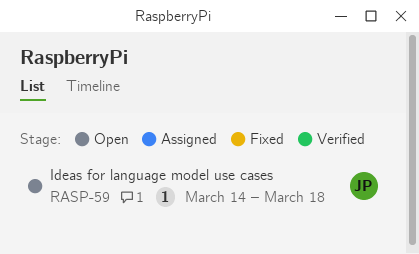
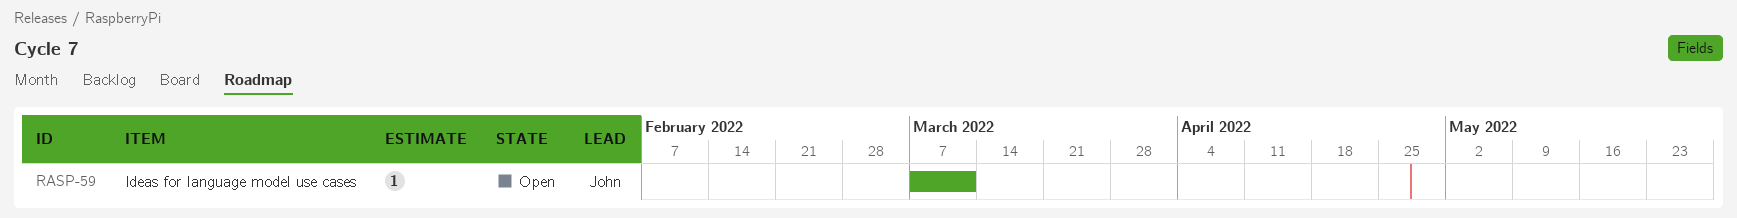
RASP-59, start: Mar 14 -> Mar 7
RASP-59, due: Mar 18 -> Mar 11

